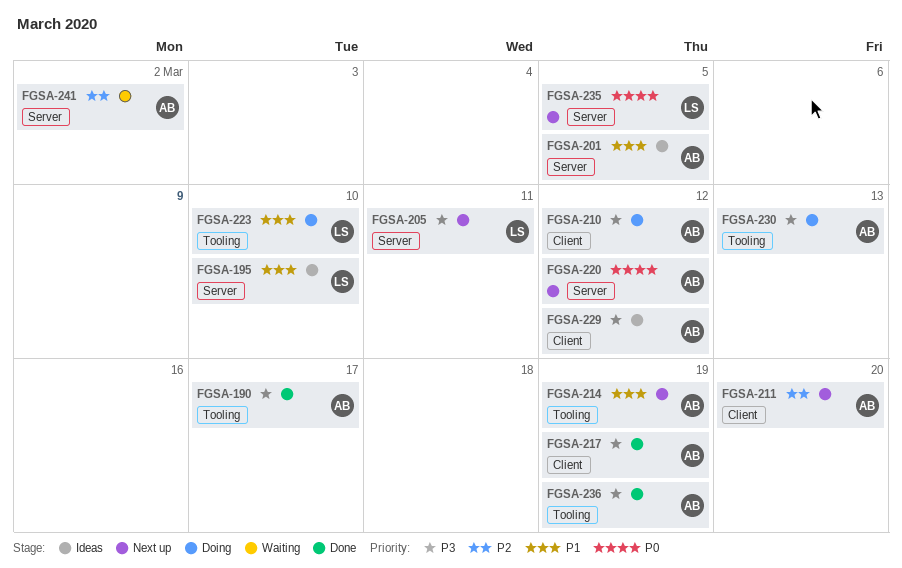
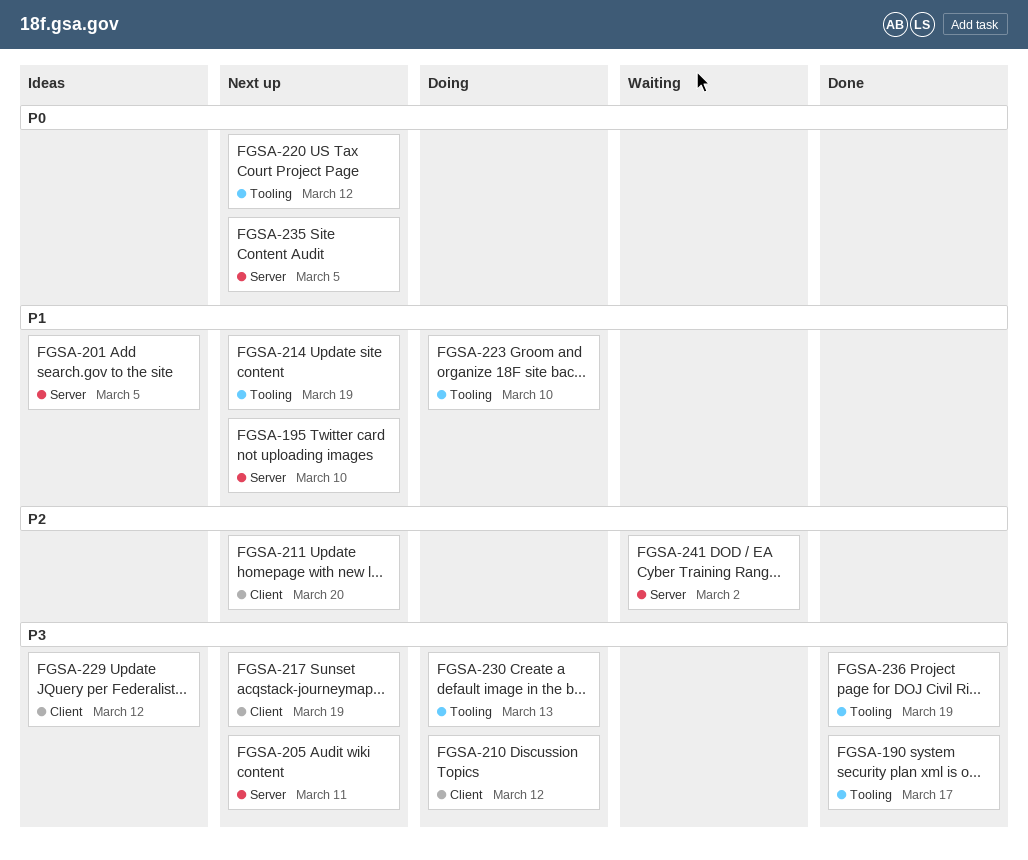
FGSA-195, status: Ideas -> Next up
FGSA-217, status: Done -> Next up
FGSA-220, label: Server -> Tooling

